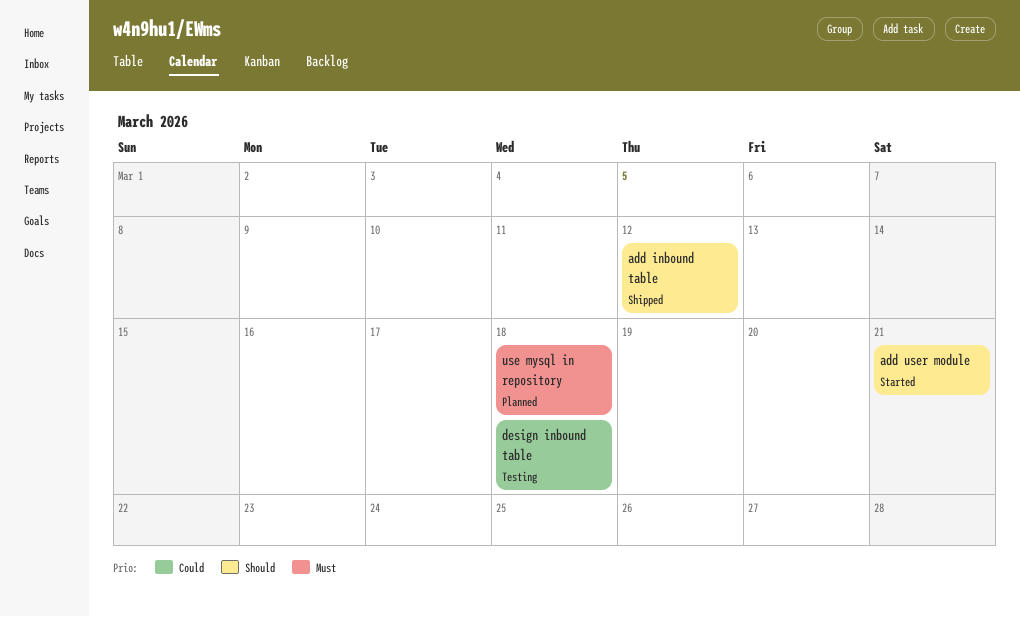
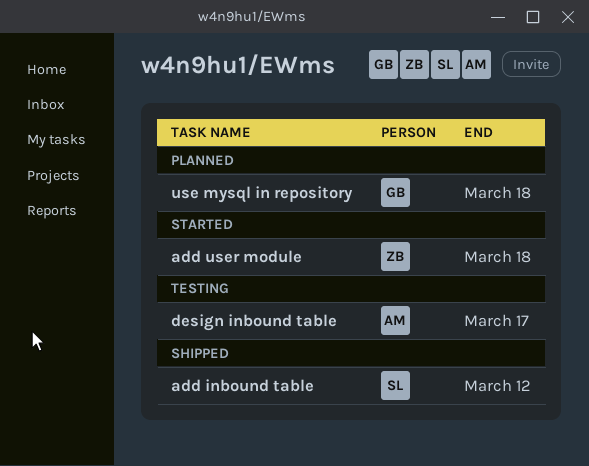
add user module, due: Mar 21 -> Mar 18
design inbound table, due: Mar 18 -> Mar 17

